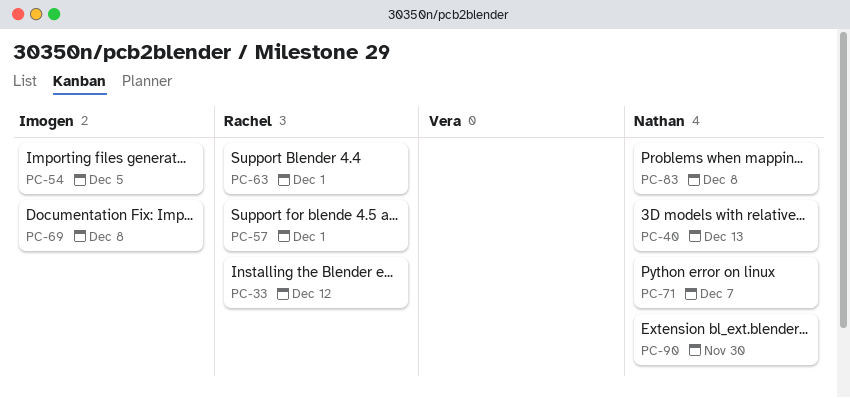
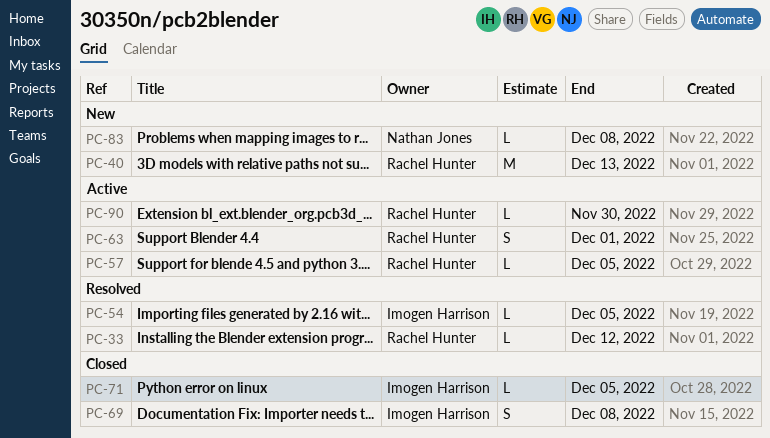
PC-40, owner: Nathan Jones -> Rachel Hunter
PC-57, due: Dec 1 -> Dec 5
PC-71, owner: Nathan Jones -> Imogen Harrison
PC-71, due: Dec 7 -> Dec 5
PC-90, owner: Nathan Jones -> Rachel Hunter

